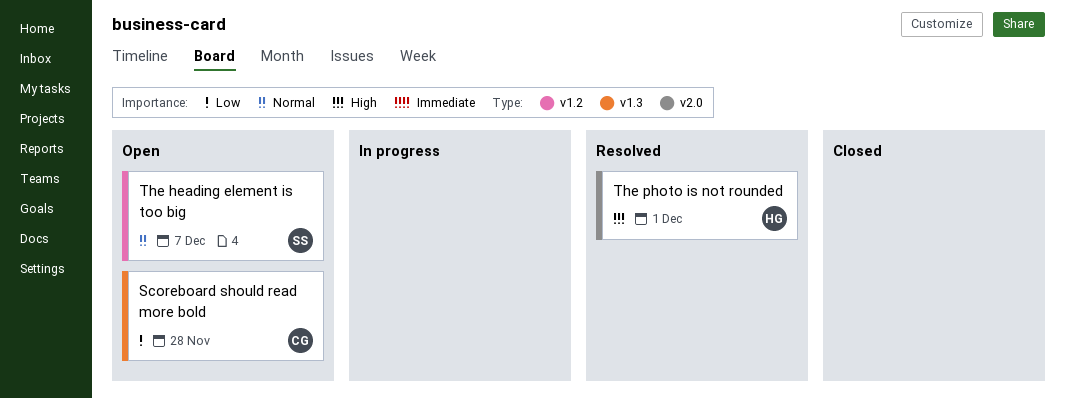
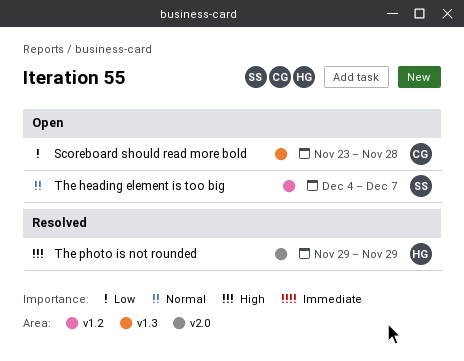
The photo is not rounded, due: Dec 1 -> Nov 29

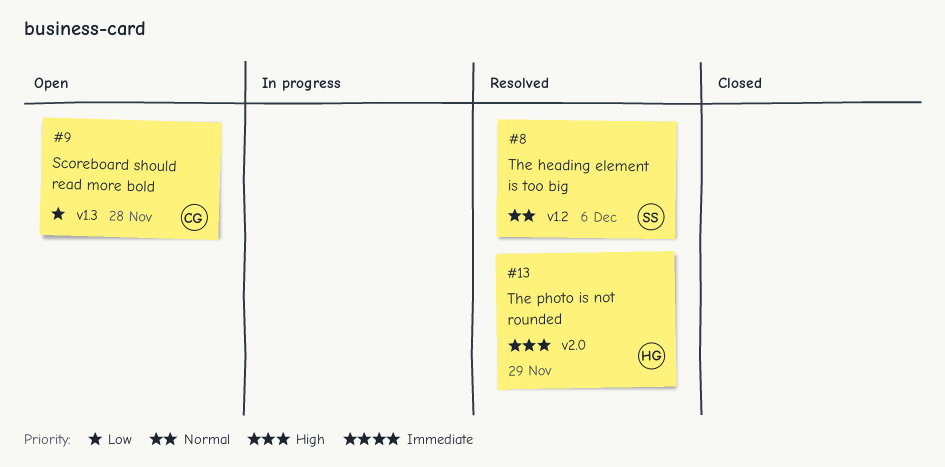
The heading element is too big, status: Open -> Resolved
The heading element is too big, due: Dec 7 -> Dec 6

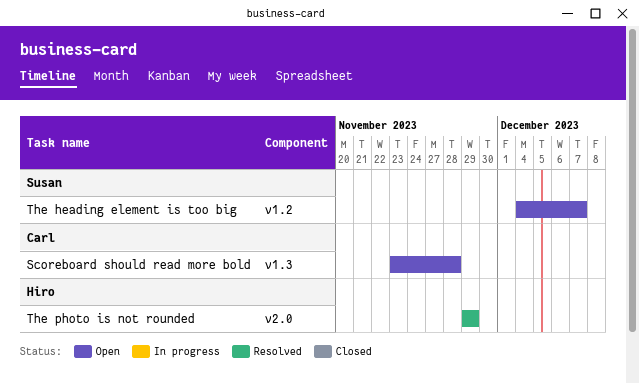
The heading element is too big, status: Resolved -> Open
The heading element is too big, due: Dec 6 -> Dec 7

